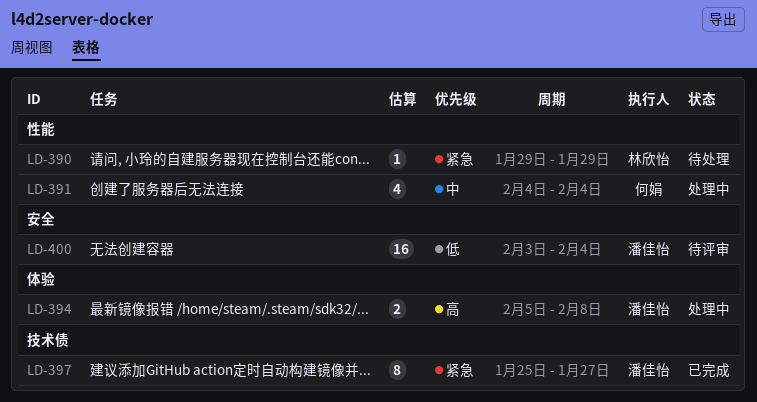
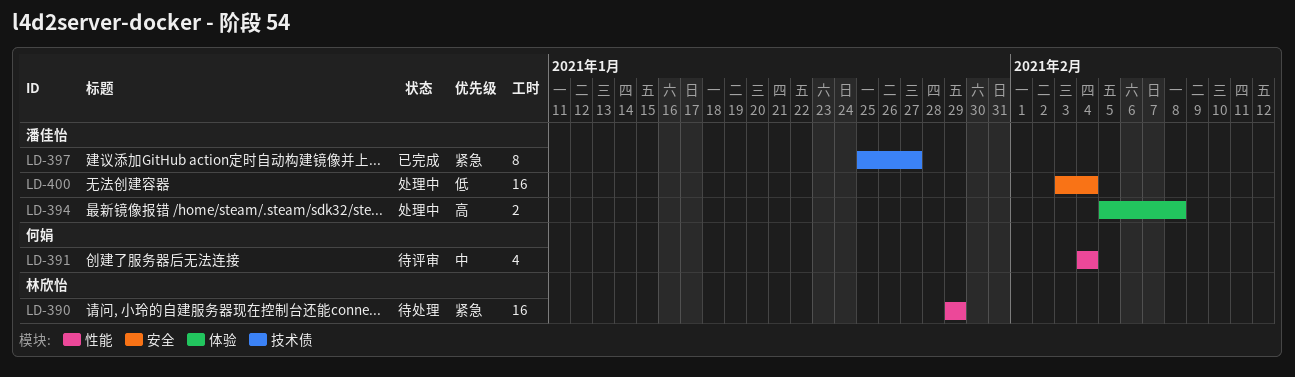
LD-390, estimate: 1 -> 16
LD-391, status: 处理中 -> 待评审
LD-400, status: 待评审 -> 处理中

